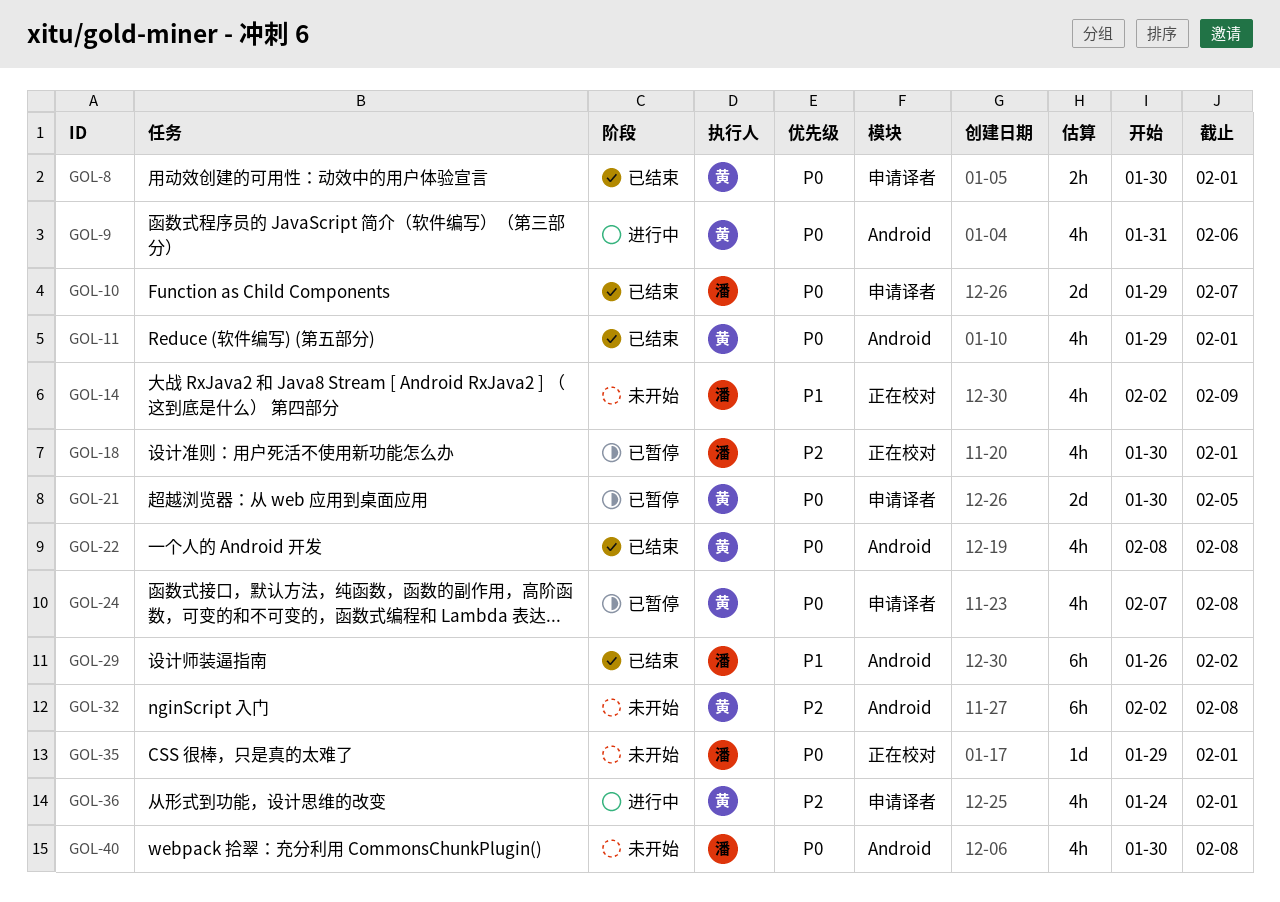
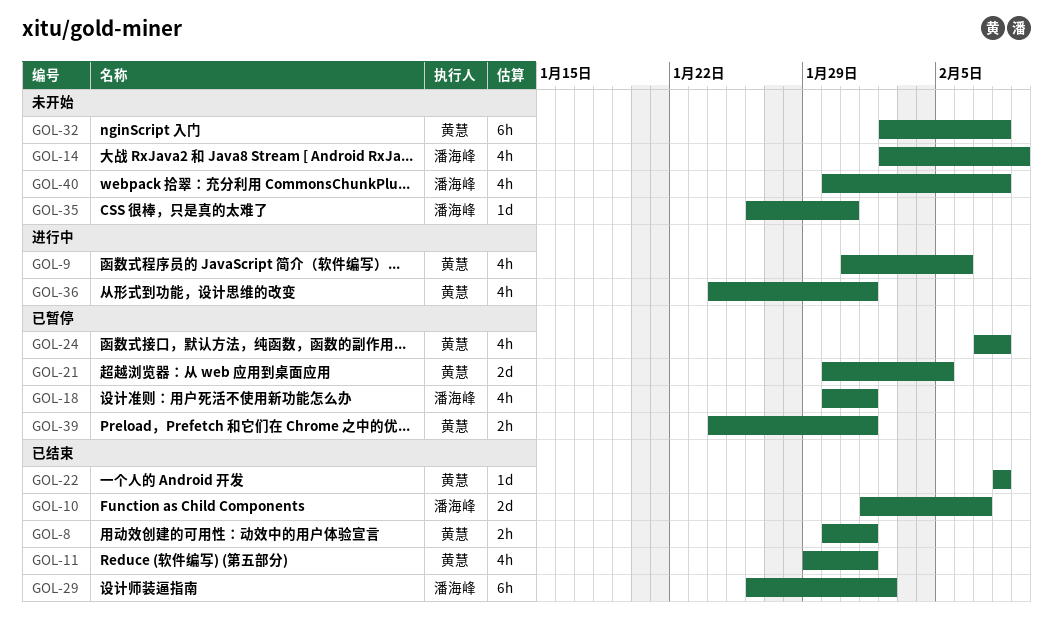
GOL-10, start: Jan 29 -> Feb 1
GOL-22, estimate: 4h -> 1d
GOL-35, start: Jan 29 -> Jan 26
GOL-35, due: Feb 1 -> Jan 31
GOL-39: none -> present

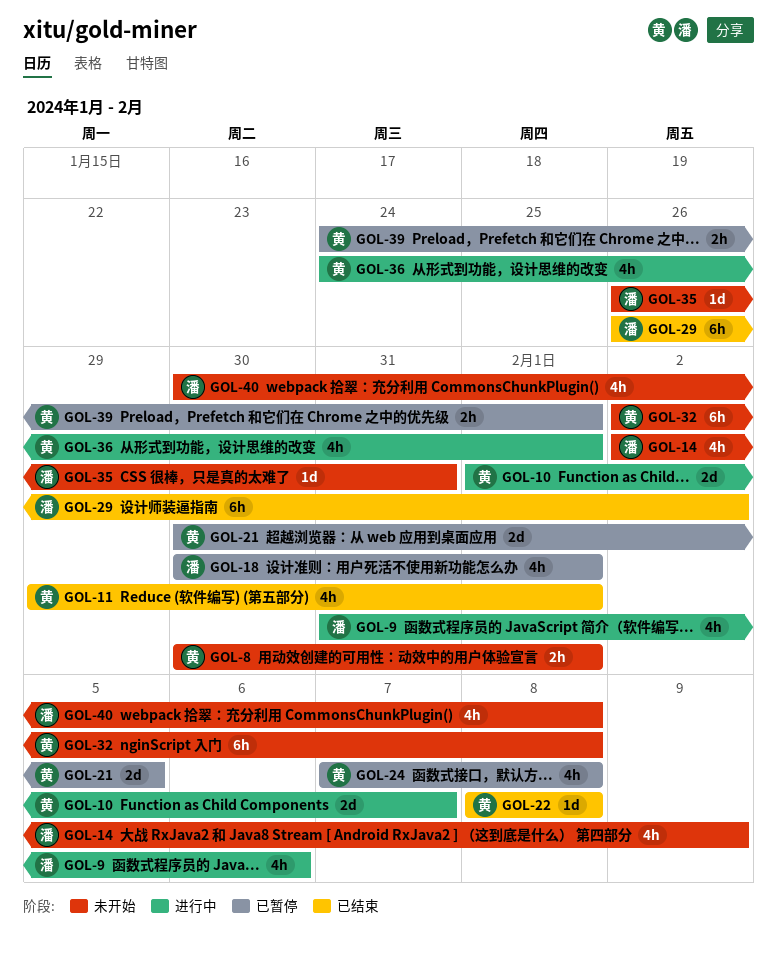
GOL-8, status: 已结束 -> 未开始
GOL-9, owner: 黄慧 -> 潘海峰
GOL-10, status: 已结束 -> 进行中
GOL-10, owner: 潘海峰 -> 黄慧

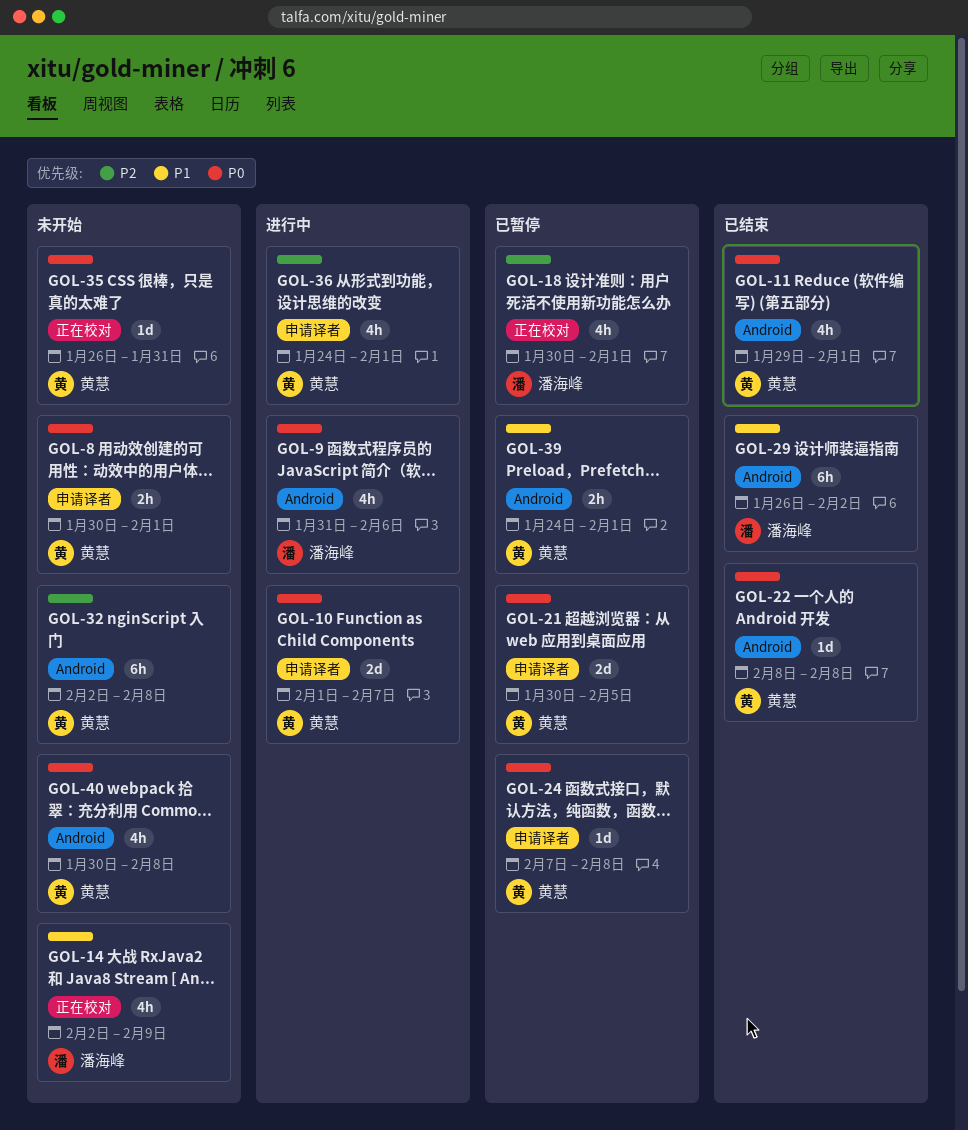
GOL-24, estimate: 4h -> 1d
GOL-35, owner: 潘海峰 -> 黄慧
GOL-40, owner: 潘海峰 -> 黄慧

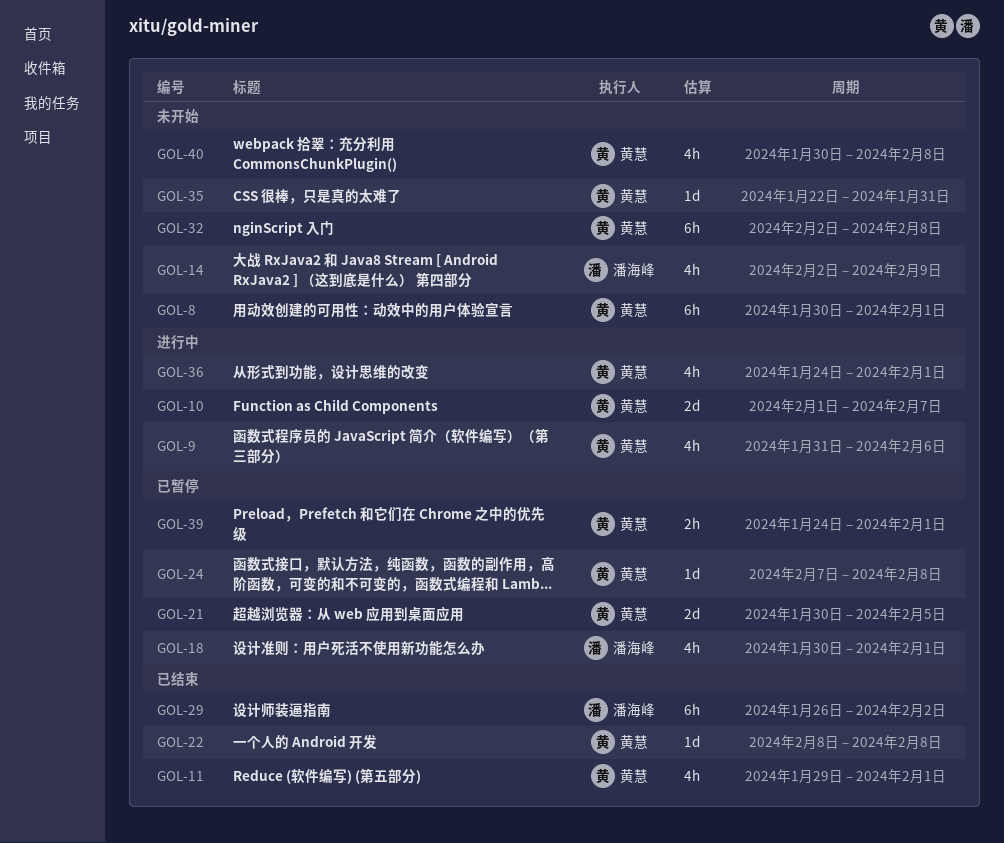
GOL-8, estimate: 2h -> 6h
GOL-9, owner: 潘海峰 -> 黄慧
GOL-35, start: Jan 26 -> Jan 22

